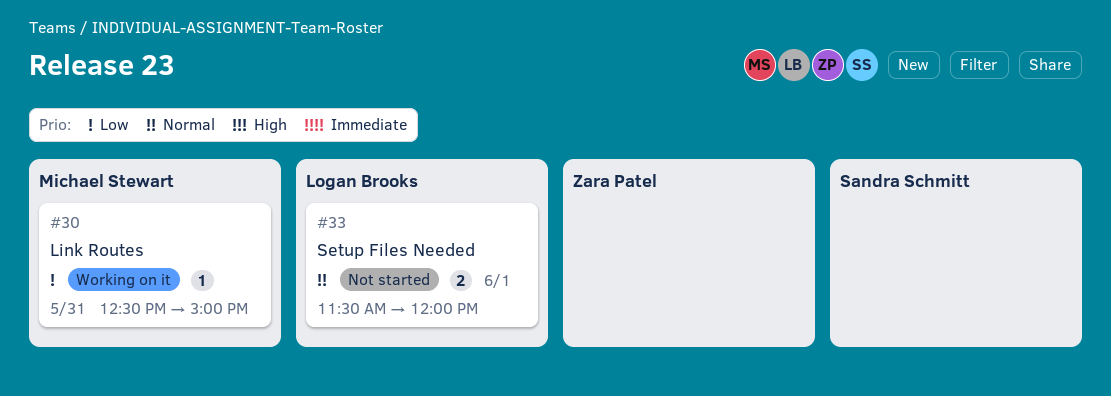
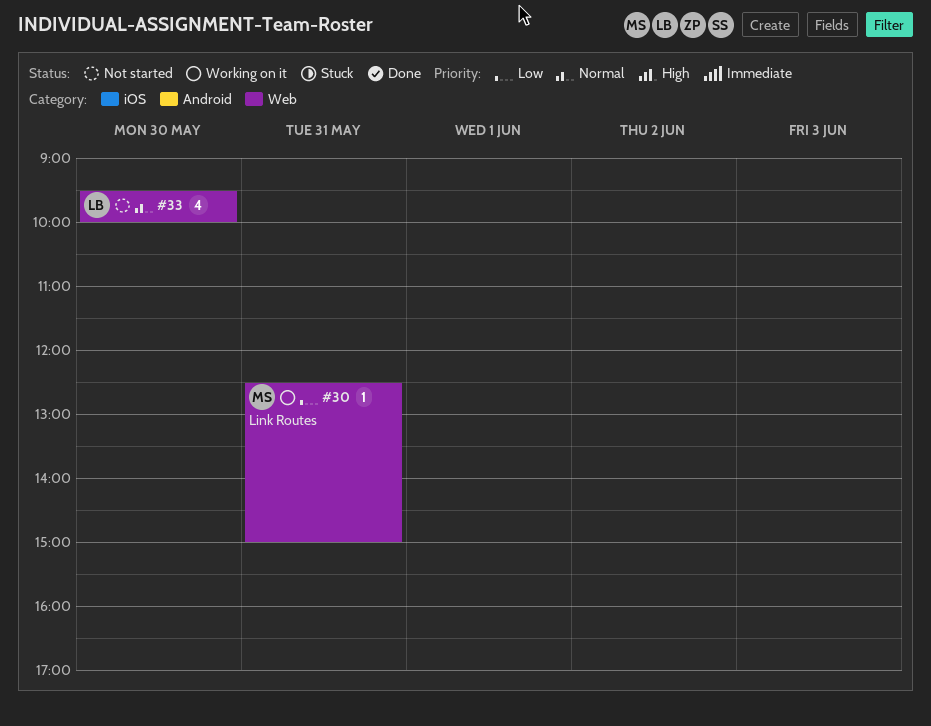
#33, estimate: 2 -> 4
#33, day: Jun 1 -> May 30
#33, begins: 11:30 -> 09:30
#33, ends: 12:00 -> 10:00

